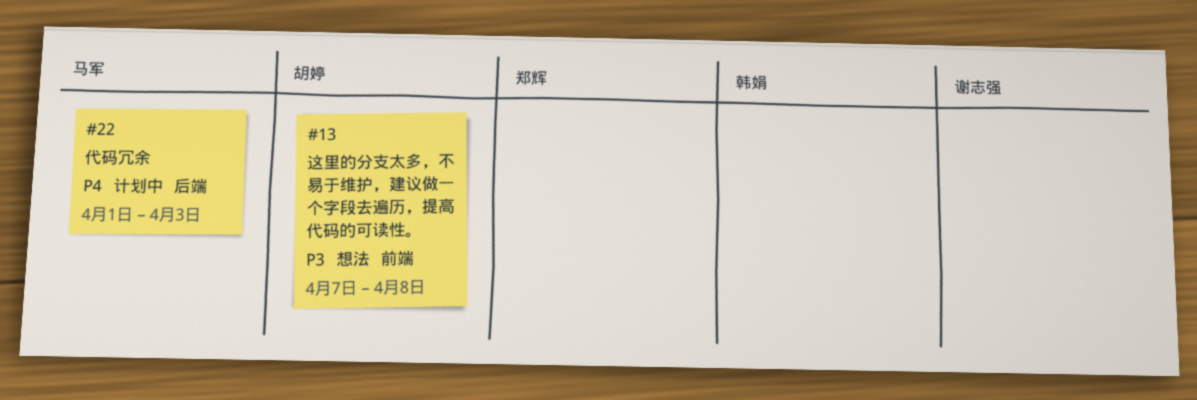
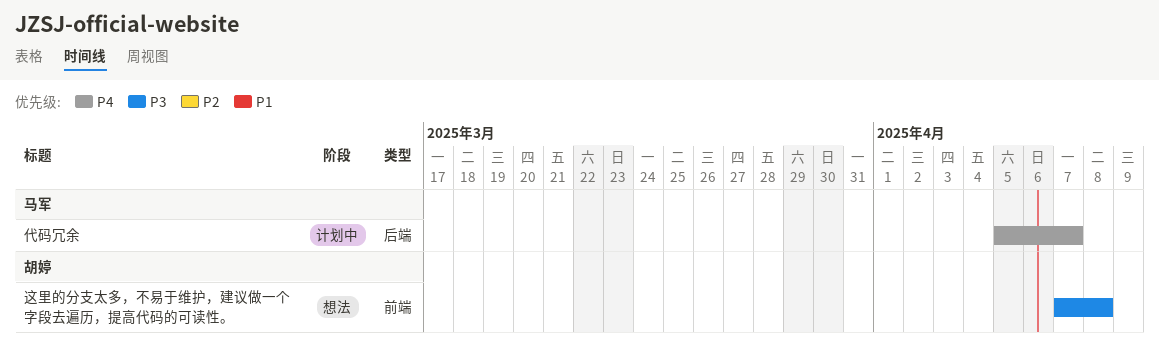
代码冗余, start: Apr 1 -> Apr 5
代码冗余, due: Apr 3 -> Apr 7

